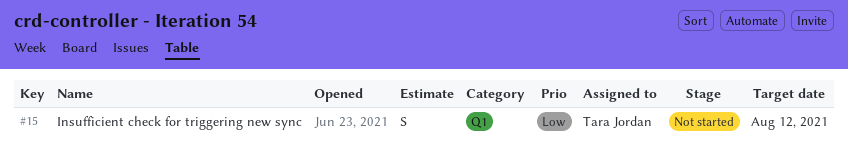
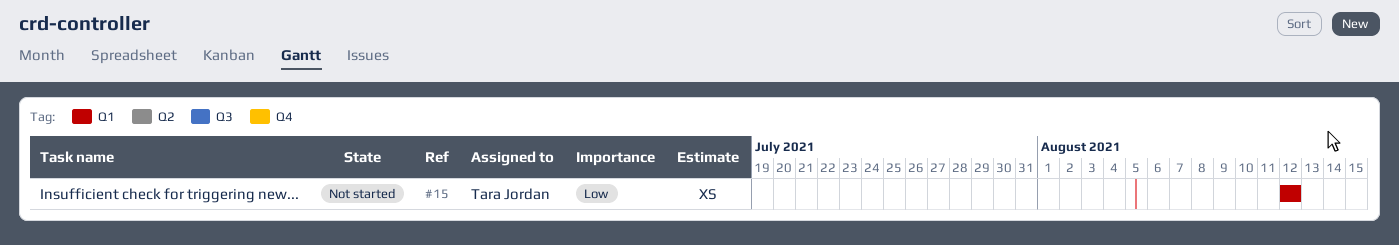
#15, estimate: S -> XS

